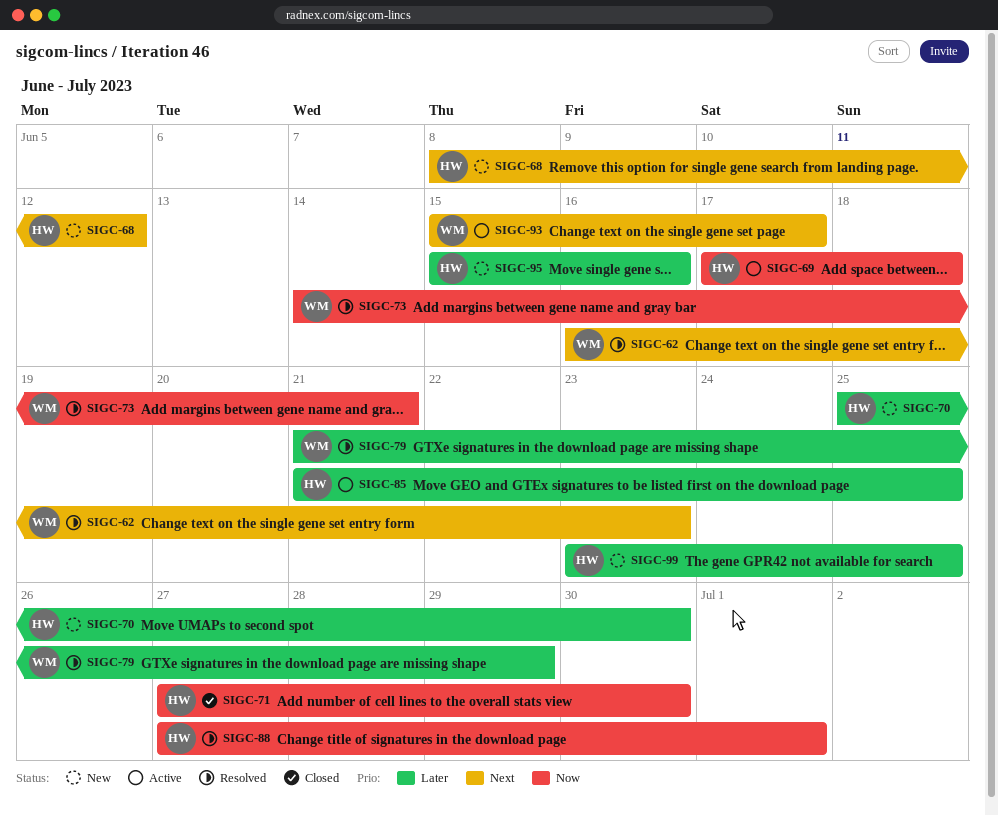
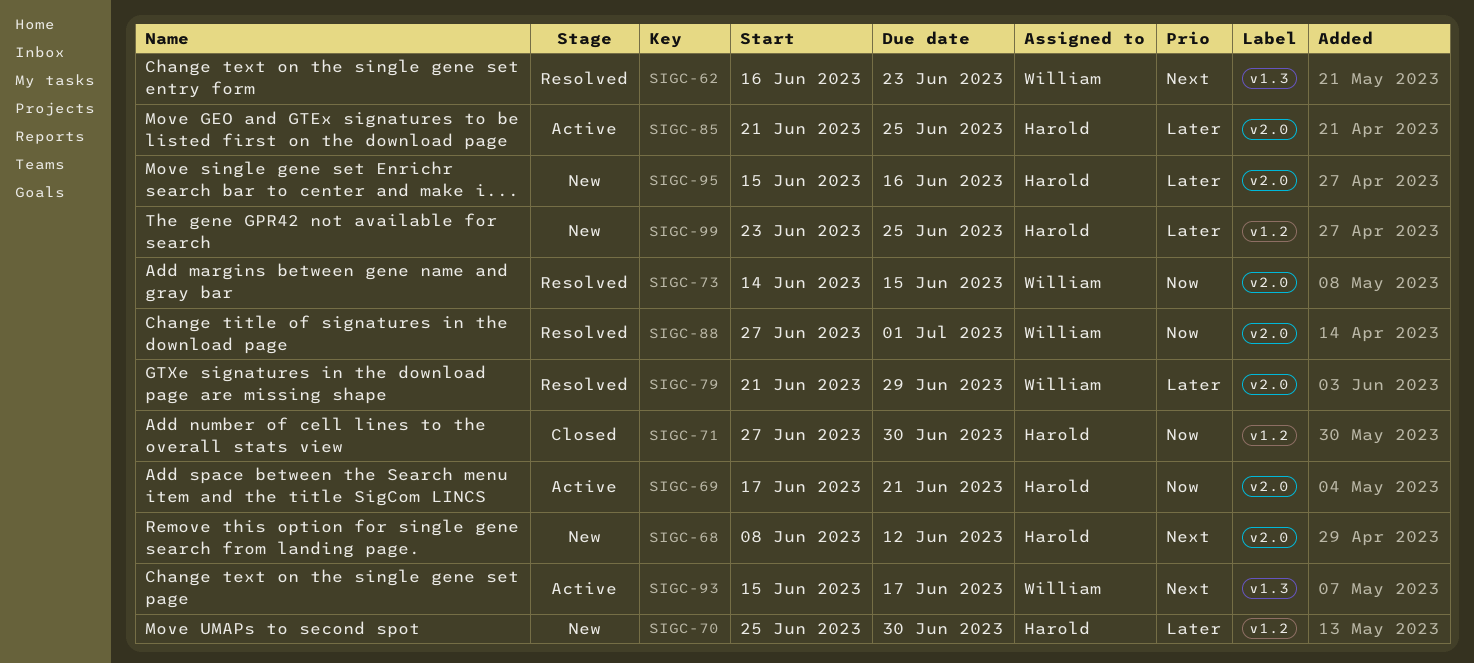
SIGC-69, due: Jun 18 -> Jun 21
SIGC-73, due: Jun 21 -> Jun 15
SIGC-88, owner: Harold -> William

